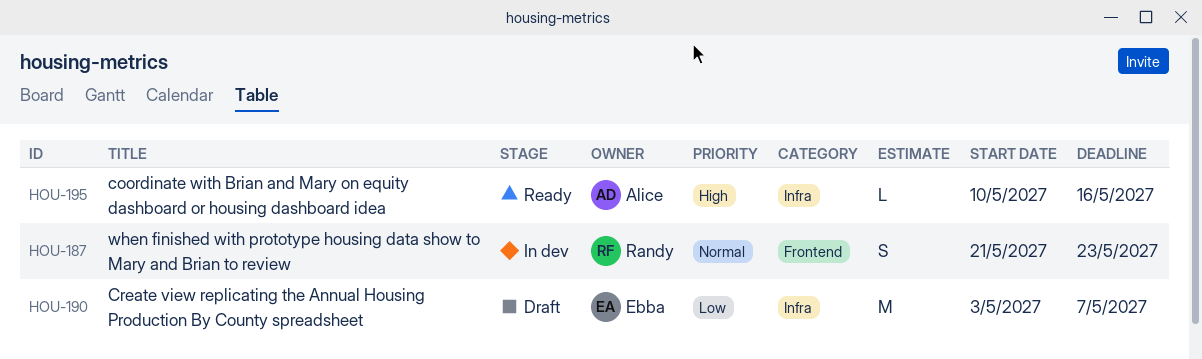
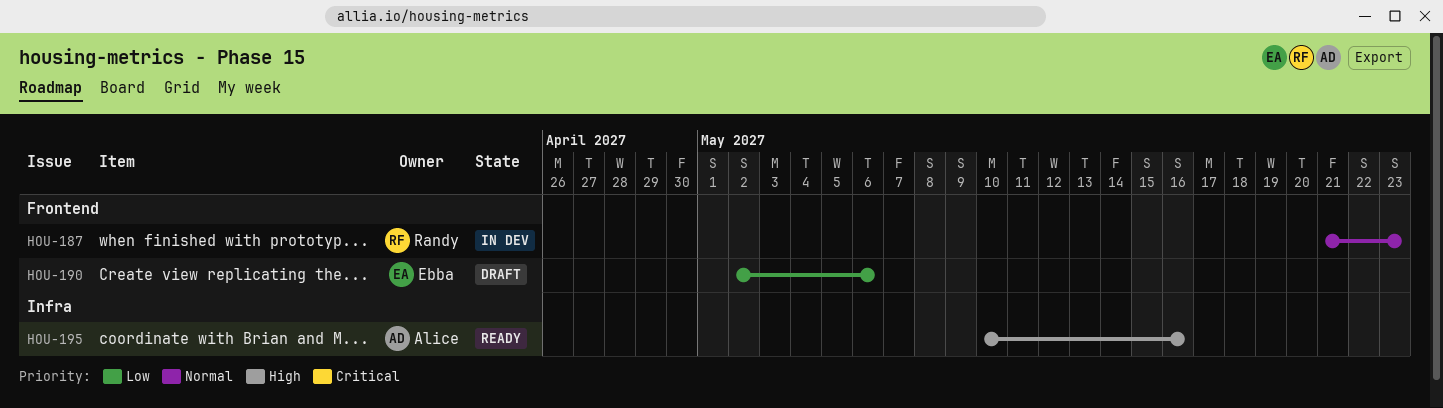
HOU-190, label: Infra -> Frontend
HOU-190, start: May 3 -> May 2
HOU-190, due: May 7 -> May 6

